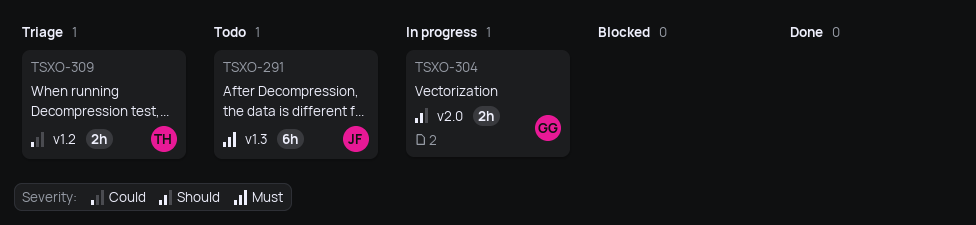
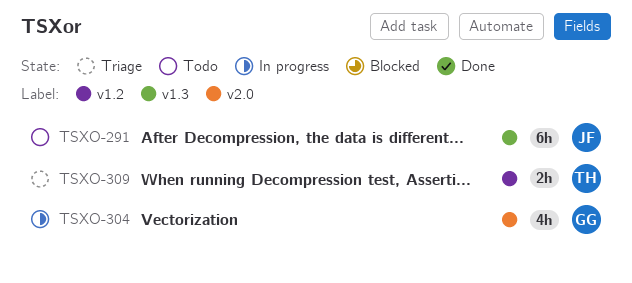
TSXO-304, estimate: 2h -> 4h

